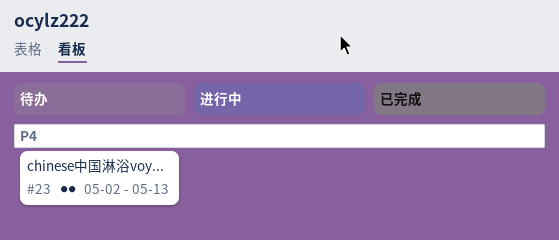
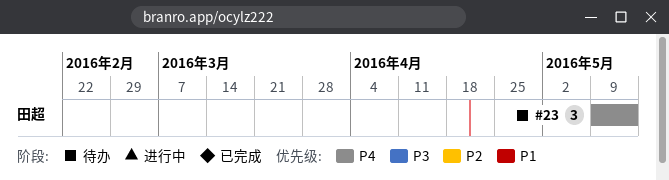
#23, estimate: 2 -> 3
#23, start: May 2 -> May 9

